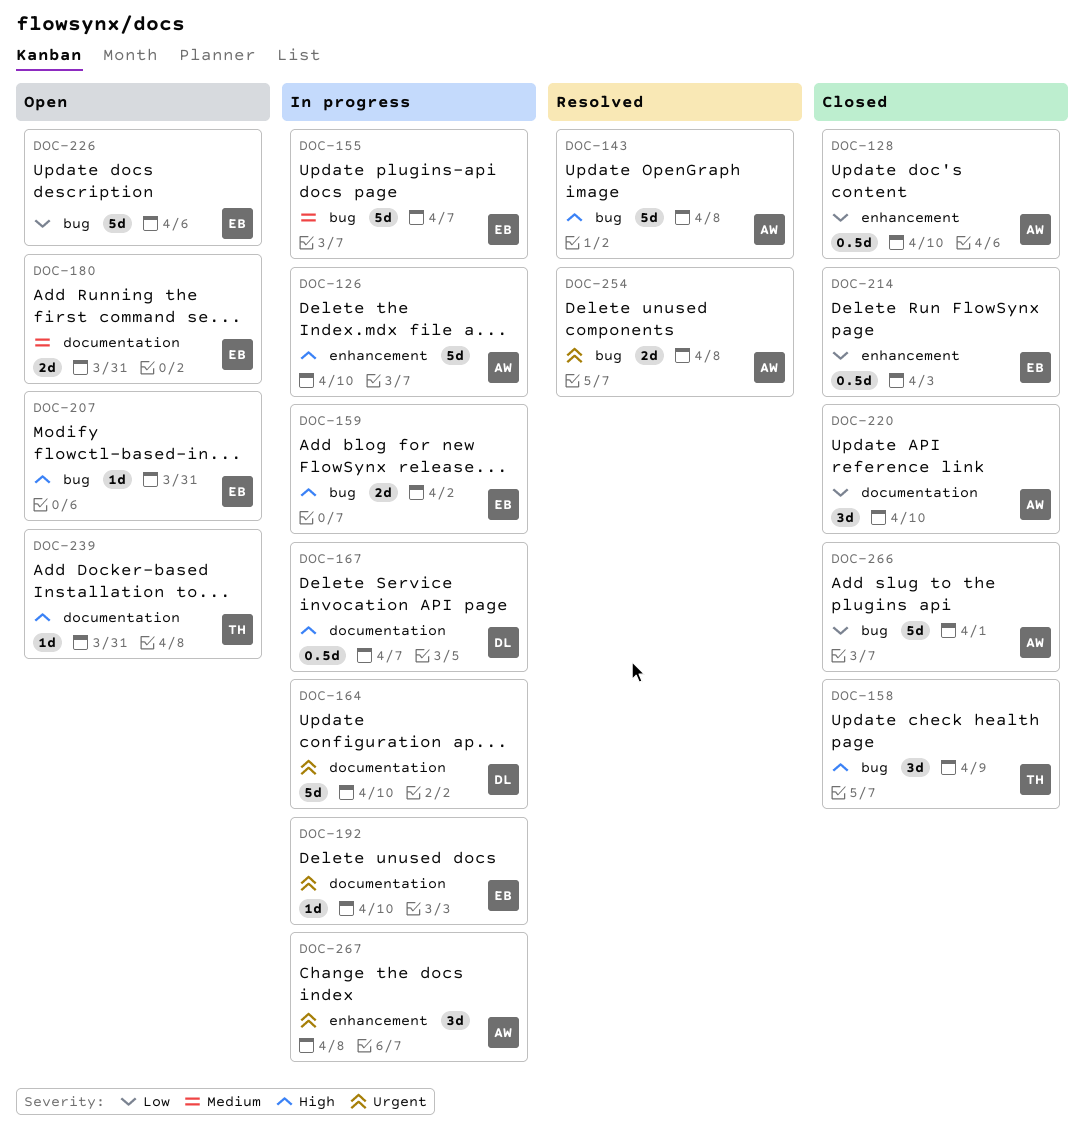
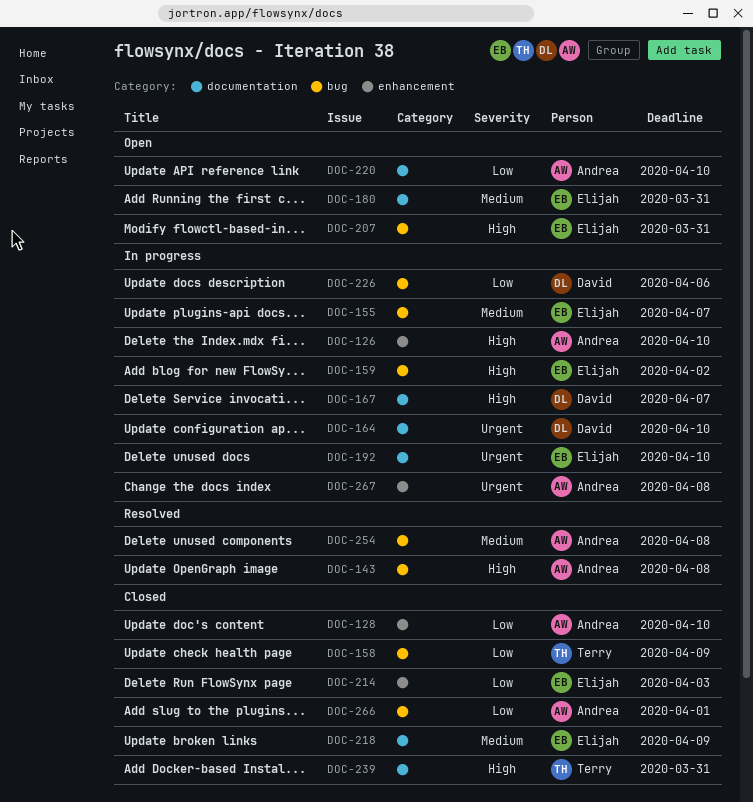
DOC-158, priority: High -> Low
DOC-218: none -> present
DOC-220, status: Closed -> Open
DOC-226, status: Open -> In progress
DOC-226, owner: Elijah -> David
DOC-239, status: Open -> Closed
DOC-254, priority: Urgent -> Medium

